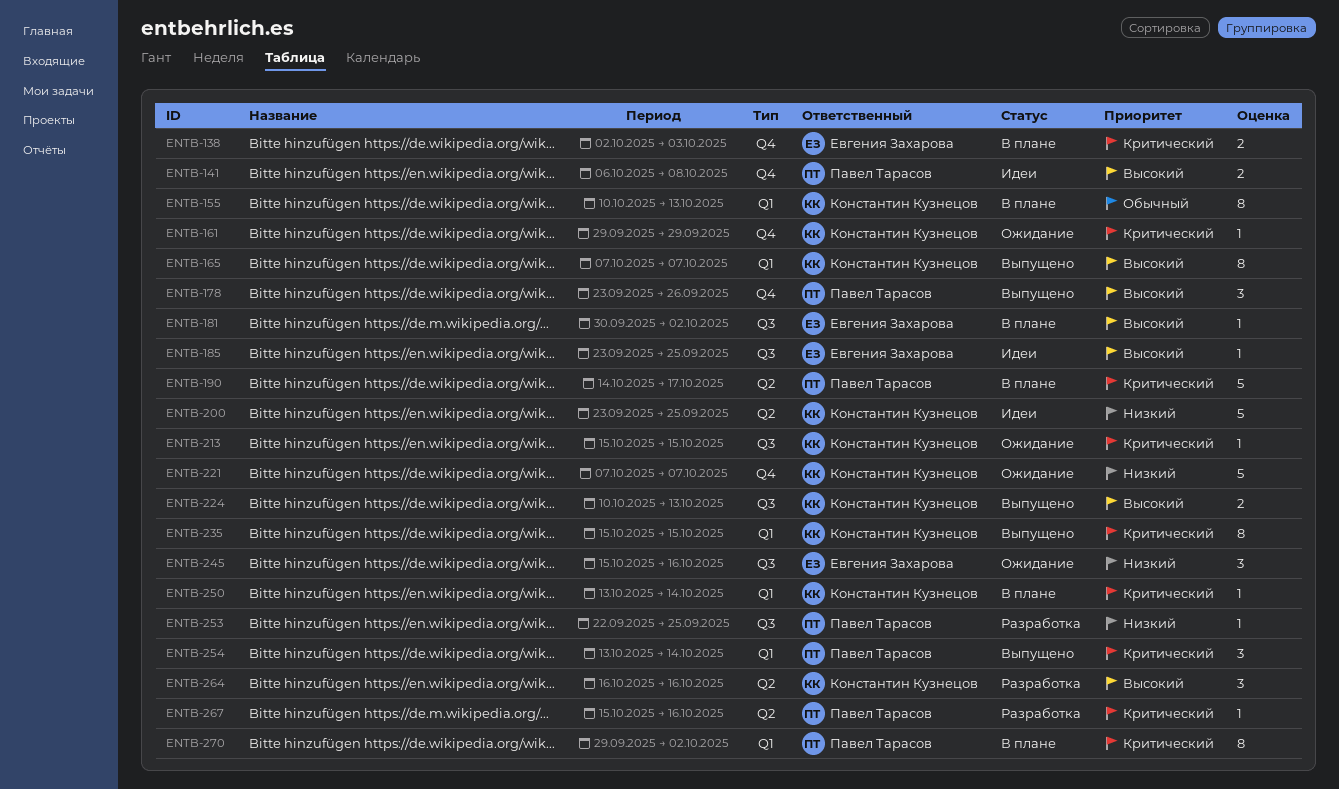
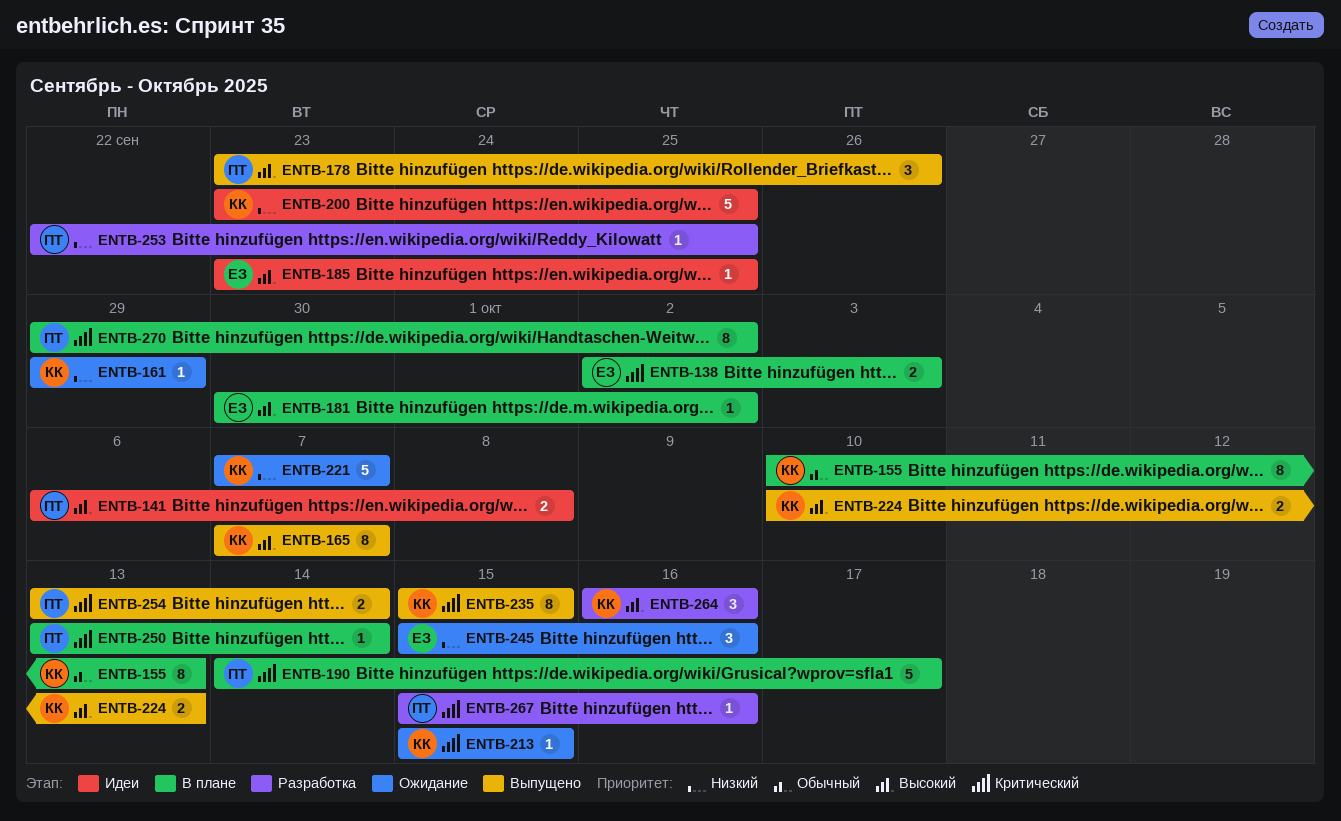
ENTB-161, priority: Критический -> Низкий
ENTB-250, owner: Константин Кузнецов -> Павел Тарасов
ENTB-254, estimate: 3 -> 2

